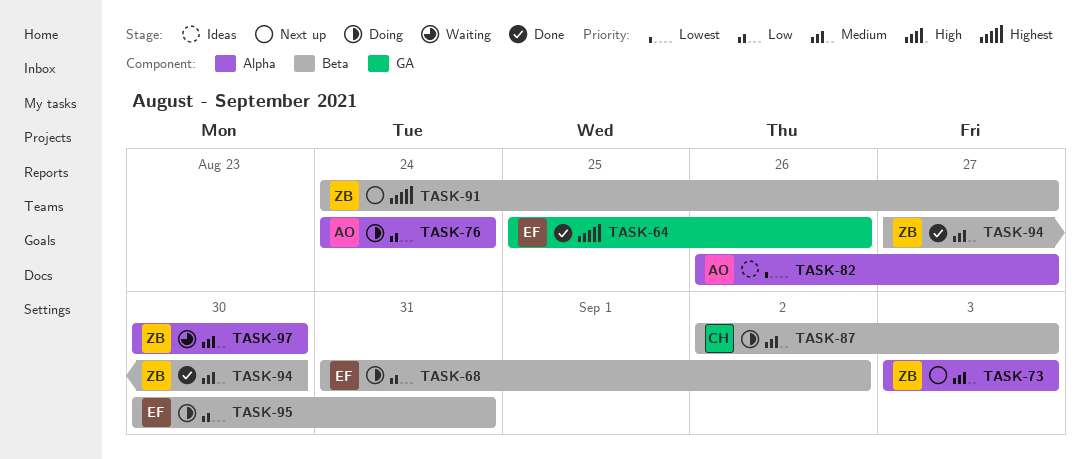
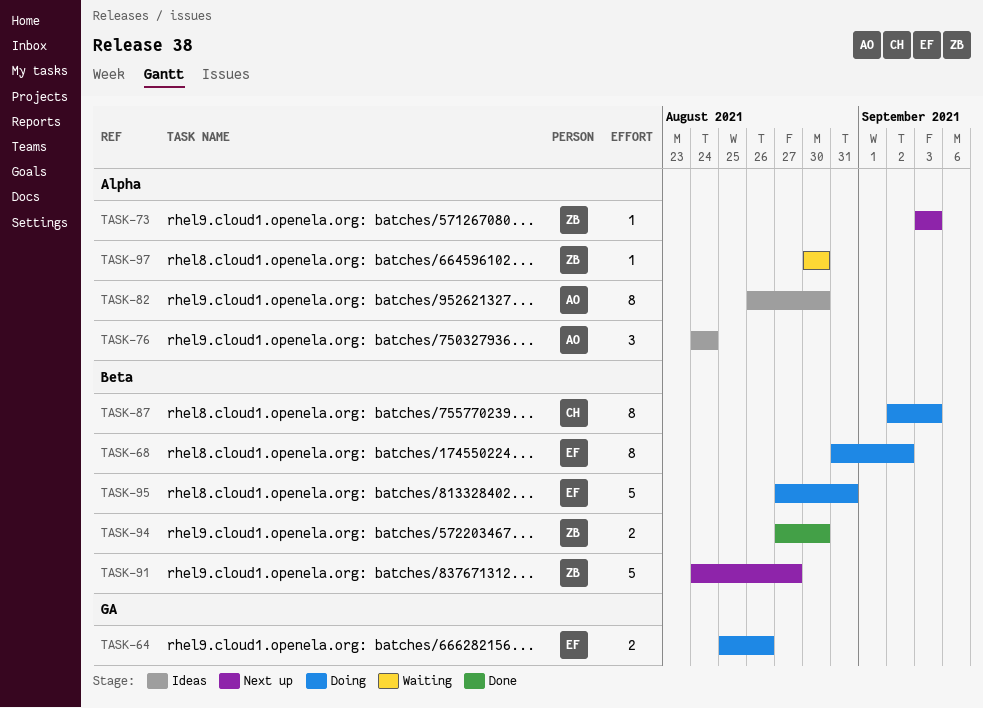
TASK-64, status: Done -> Doing
TASK-76, status: Doing -> Ideas
TASK-82, due: Aug 27 -> Aug 30
TASK-95, start: Aug 30 -> Aug 27

